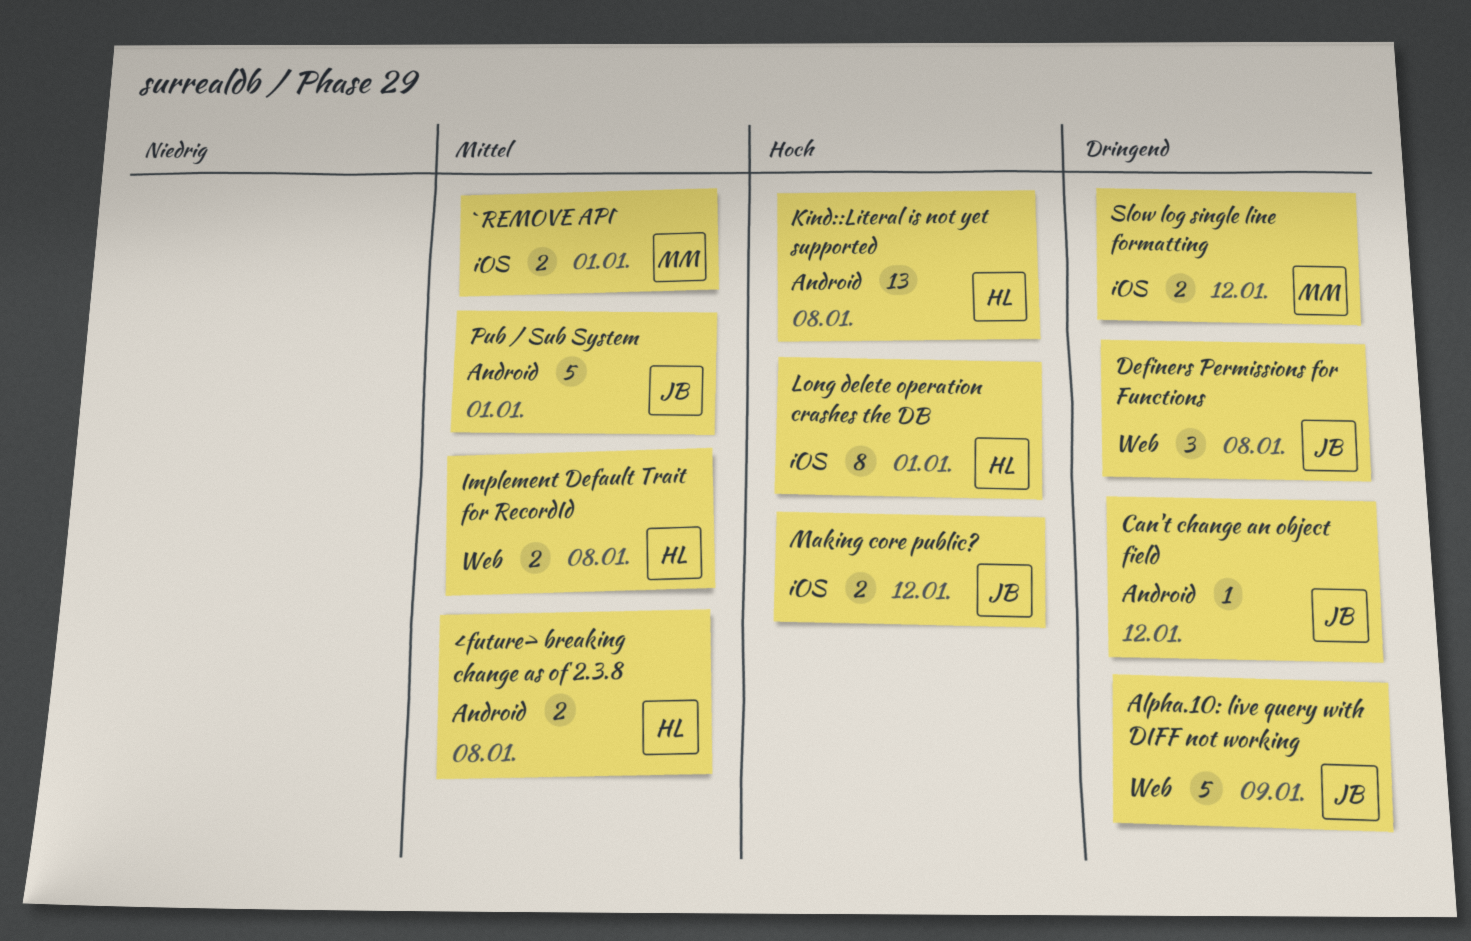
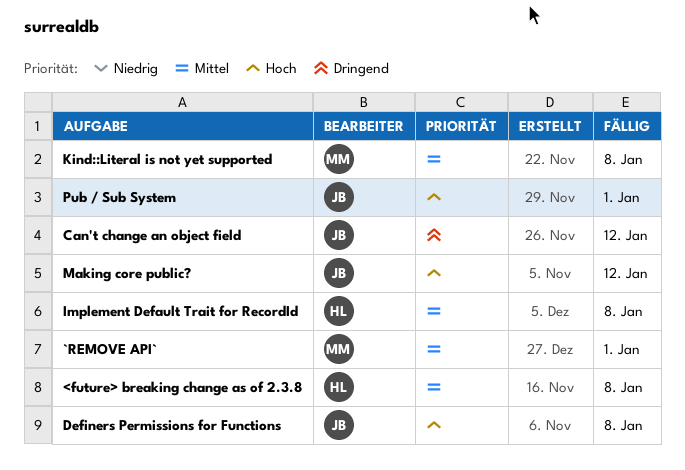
Alpha.10: live query with DIFF not working: present -> none
Definers Permissions for Functions, priority: Dringend -> Hoch
Kind::Literal is not yet supported, owner: HL -> MM
Kind::Literal is not yet supported, priority: Hoch -> Mittel
Long delete operation crashes the DB: present -> none
Pub / Sub System, priority: Mittel -> Hoch
Slow log single line formatting: present -> none

